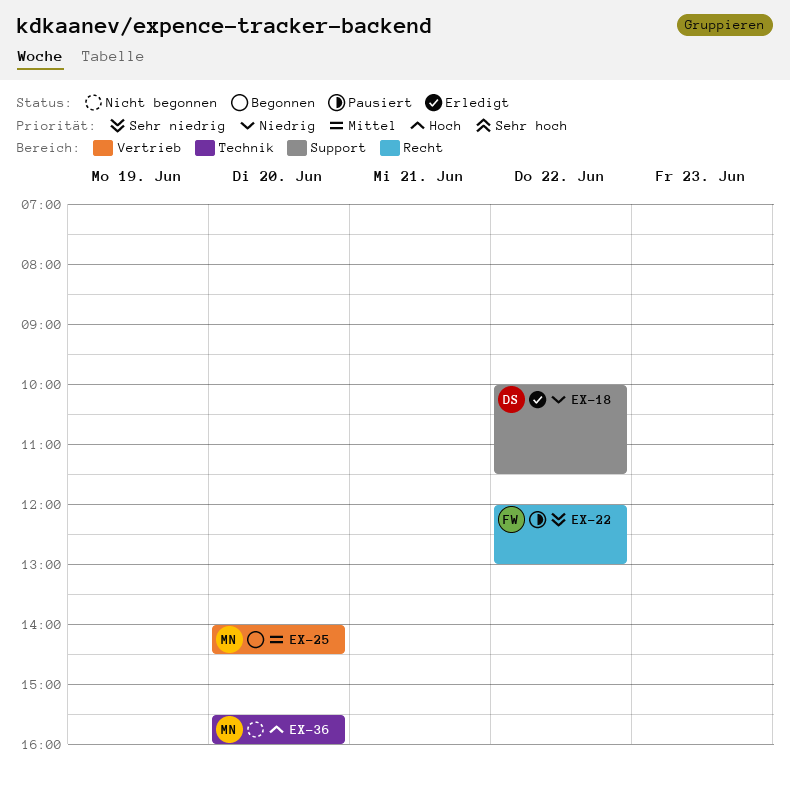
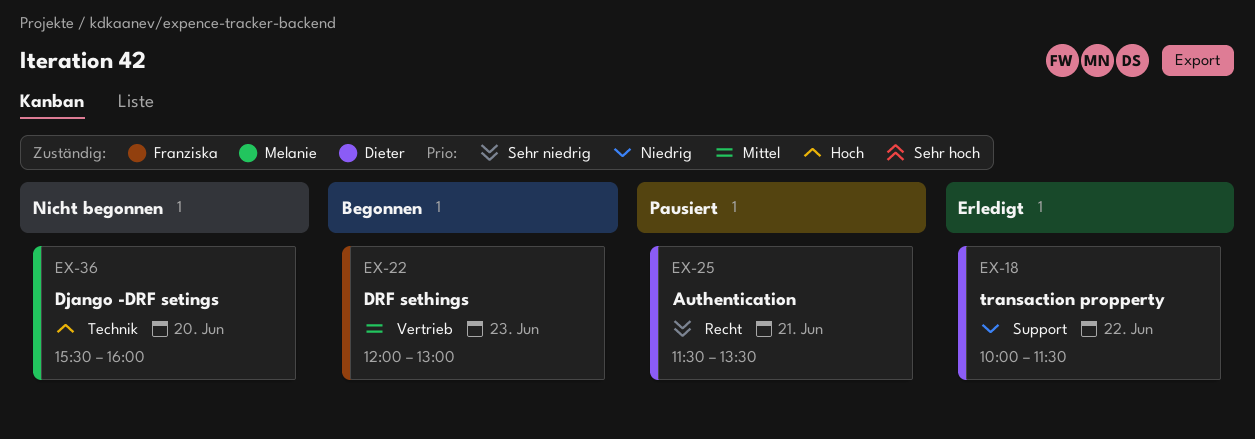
EX-22, status: Pausiert -> Begonnen
EX-22, priority: Sehr niedrig -> Mittel
EX-22, label: Recht -> Vertrieb
EX-22, day: Jun 22 -> Jun 23
EX-25, status: Begonnen -> Pausiert
EX-25, owner: Melanie -> Dieter
EX-25, priority: Mittel -> Sehr niedrig
EX-25, label: Vertrieb -> Recht
EX-25, day: Jun 20 -> Jun 21
EX-25, begins: 14:00 -> 11:30
EX-25, ends: 14:30 -> 13:30

